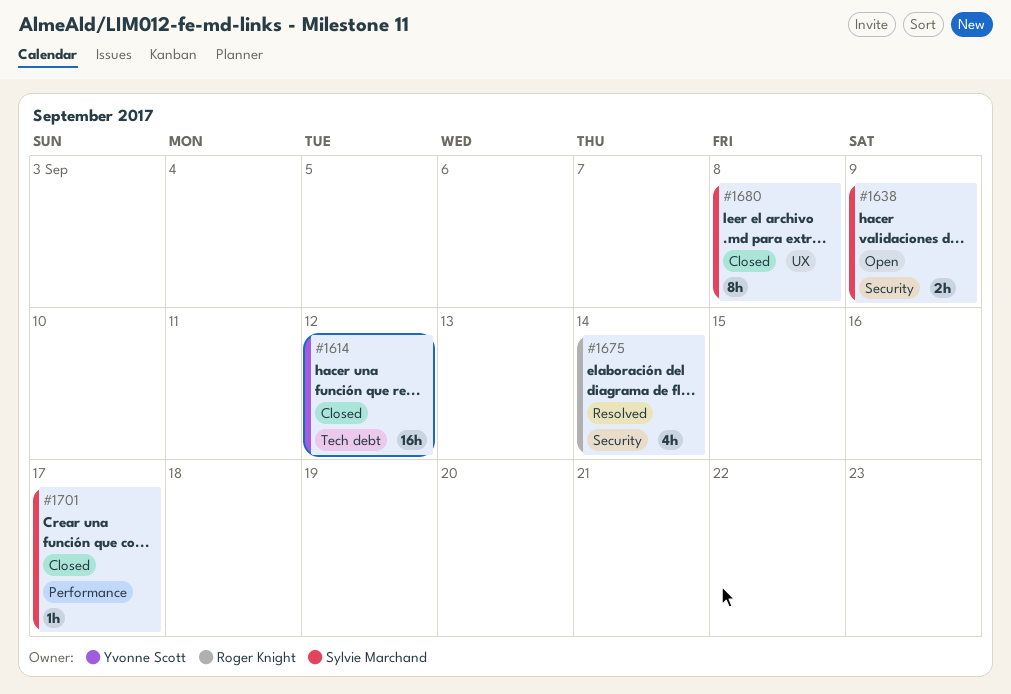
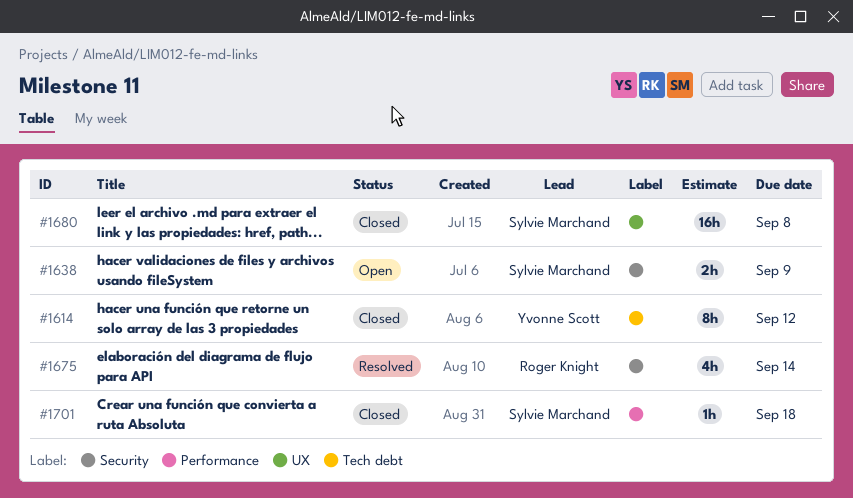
#1614, estimate: 16h -> 8h
#1680, estimate: 8h -> 16h
#1701, due: Sep 17 -> Sep 18

